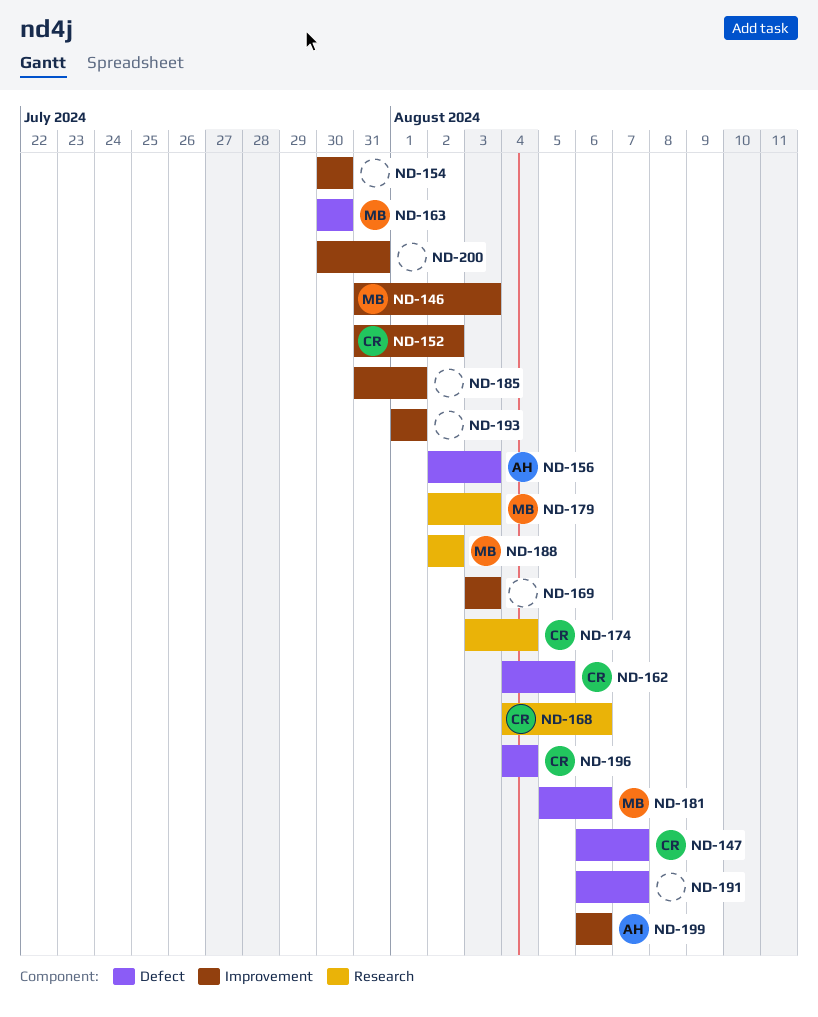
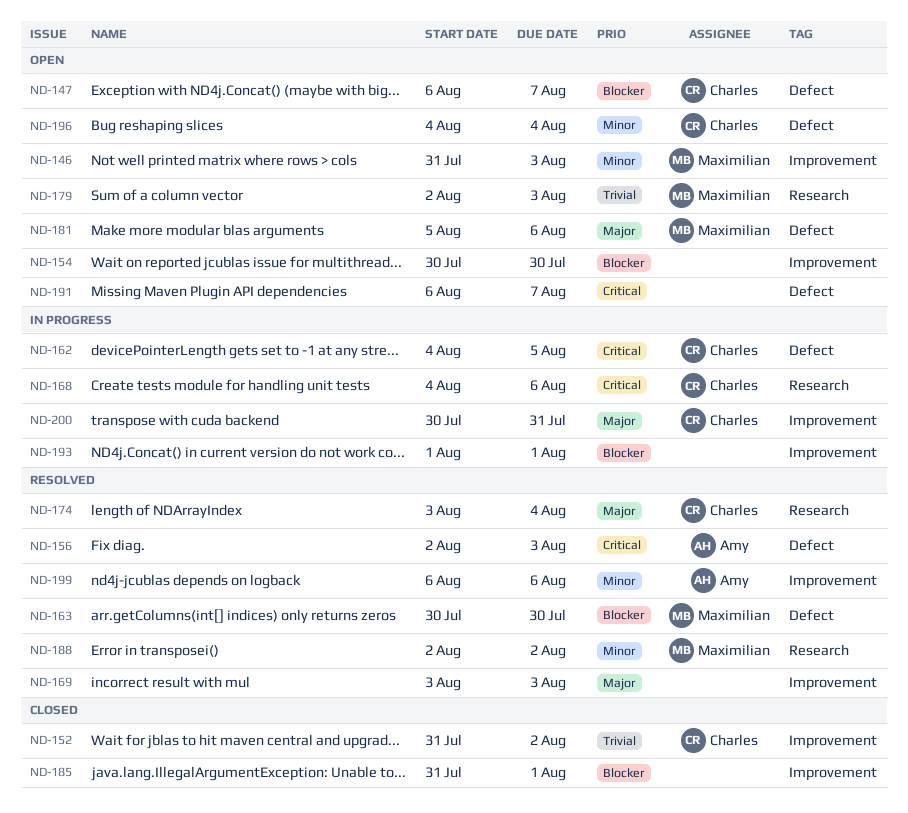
ND-200, owner: none -> Charles

